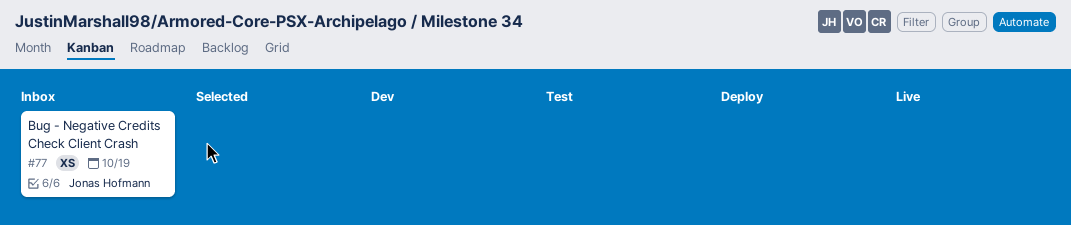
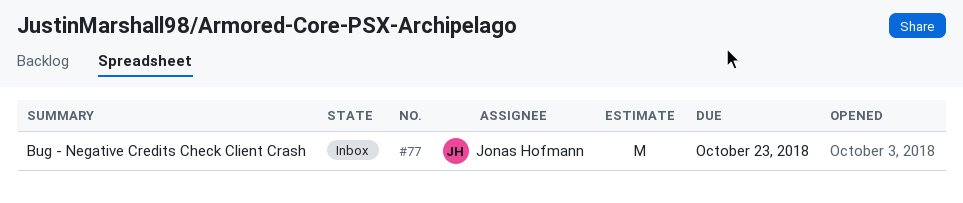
#77, estimate: XS -> M
#77, due: Oct 19 -> Oct 23

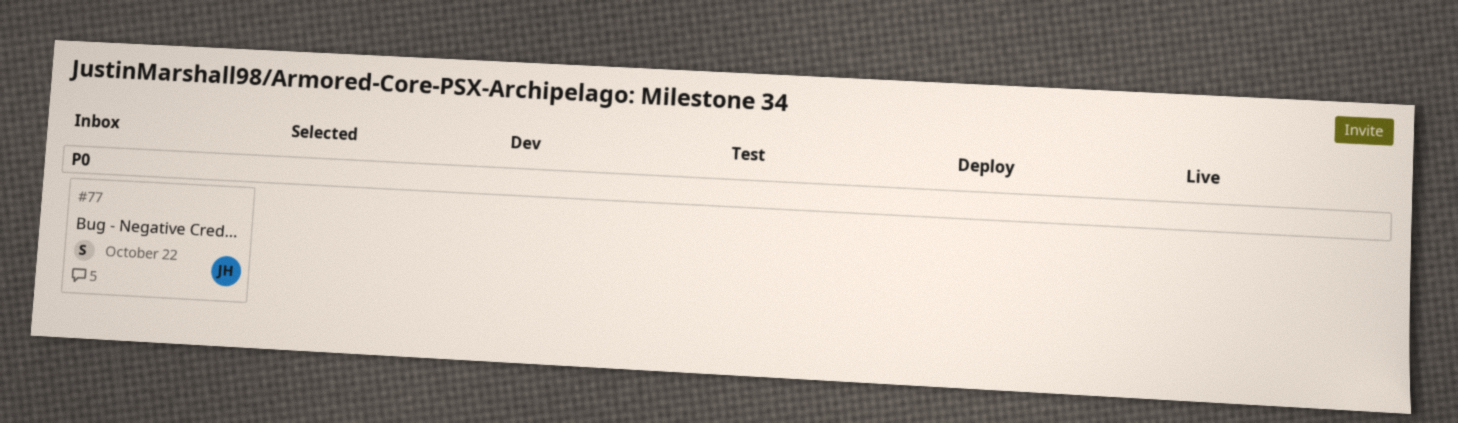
#77, estimate: M -> S
#77, due: Oct 23 -> Oct 22

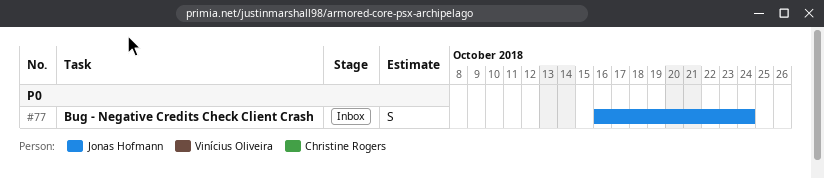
#77, due: Oct 22 -> Oct 24

